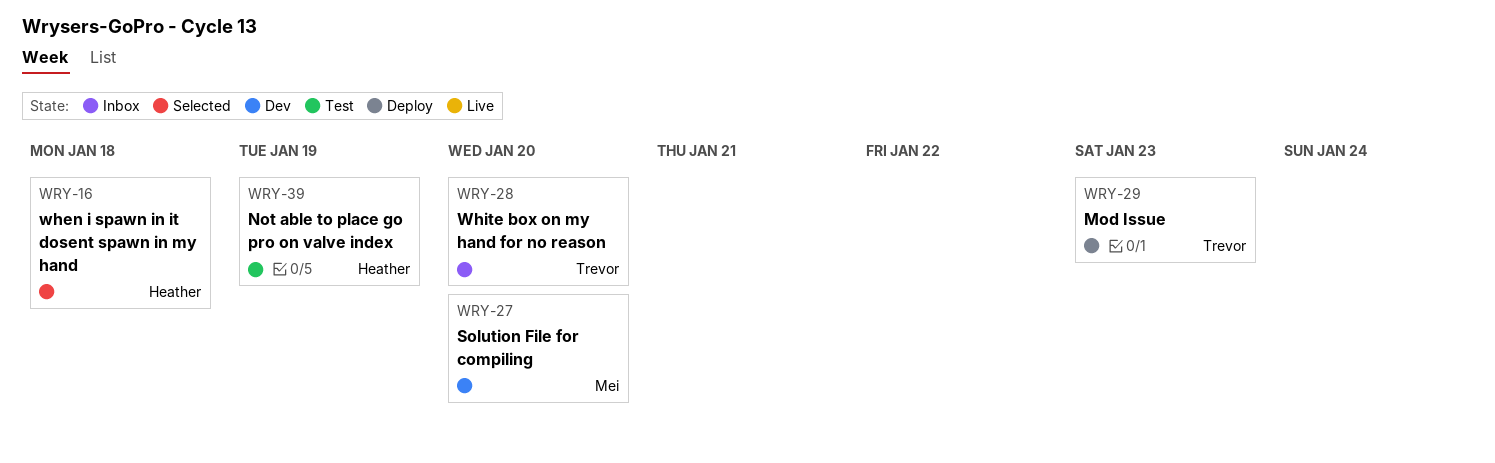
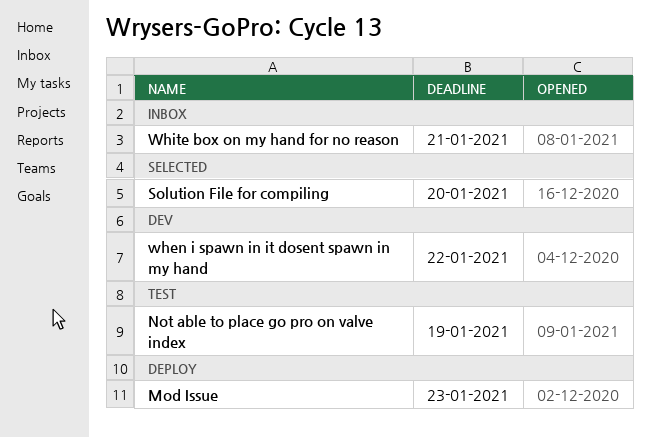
Solution File for compiling, status: Dev -> Selected
when i spawn in it dosent spawn in my hand, status: Selected -> Dev
when i spawn in it dosent spawn in my hand, due: Jan 18 -> Jan 22
White box on my hand for no reason, due: Jan 20 -> Jan 21

